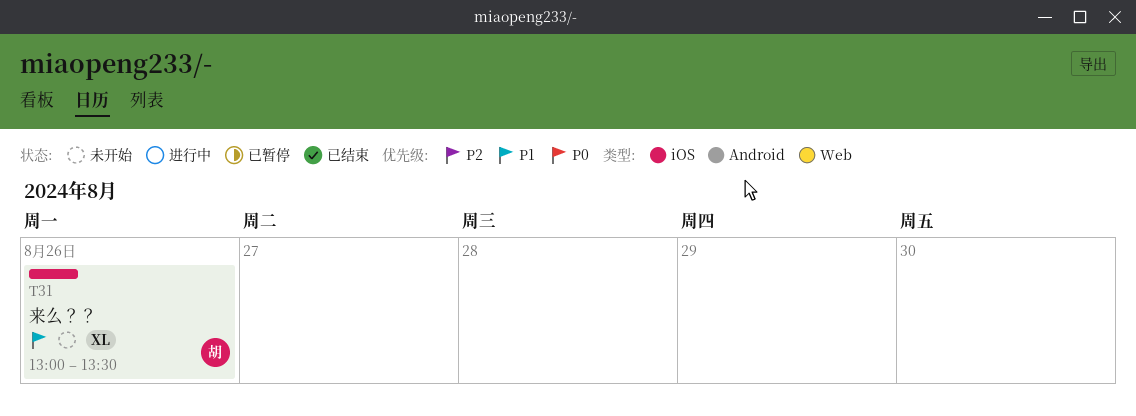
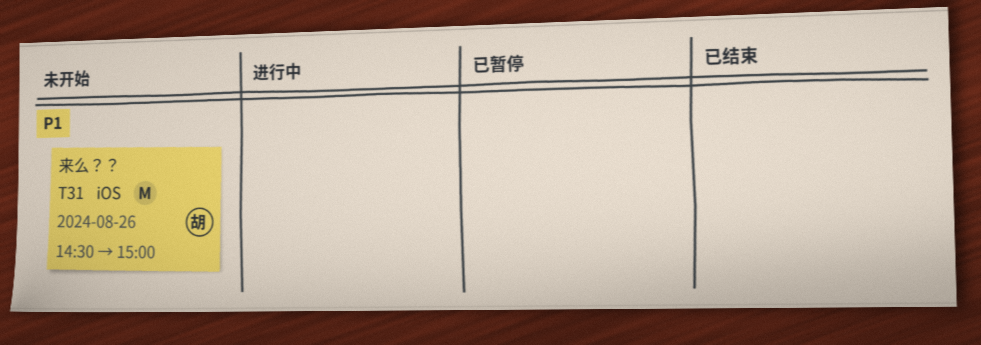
T31, estimate: XL -> M
T31, begins: 13:00 -> 14:30
T31, ends: 13:30 -> 15:00

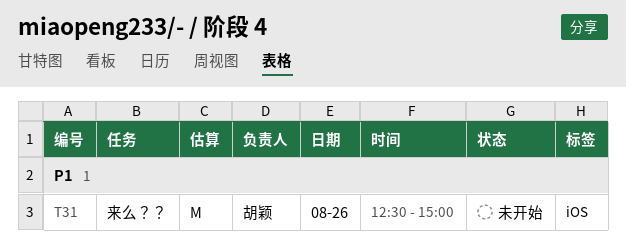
T31, begins: 14:30 -> 12:30

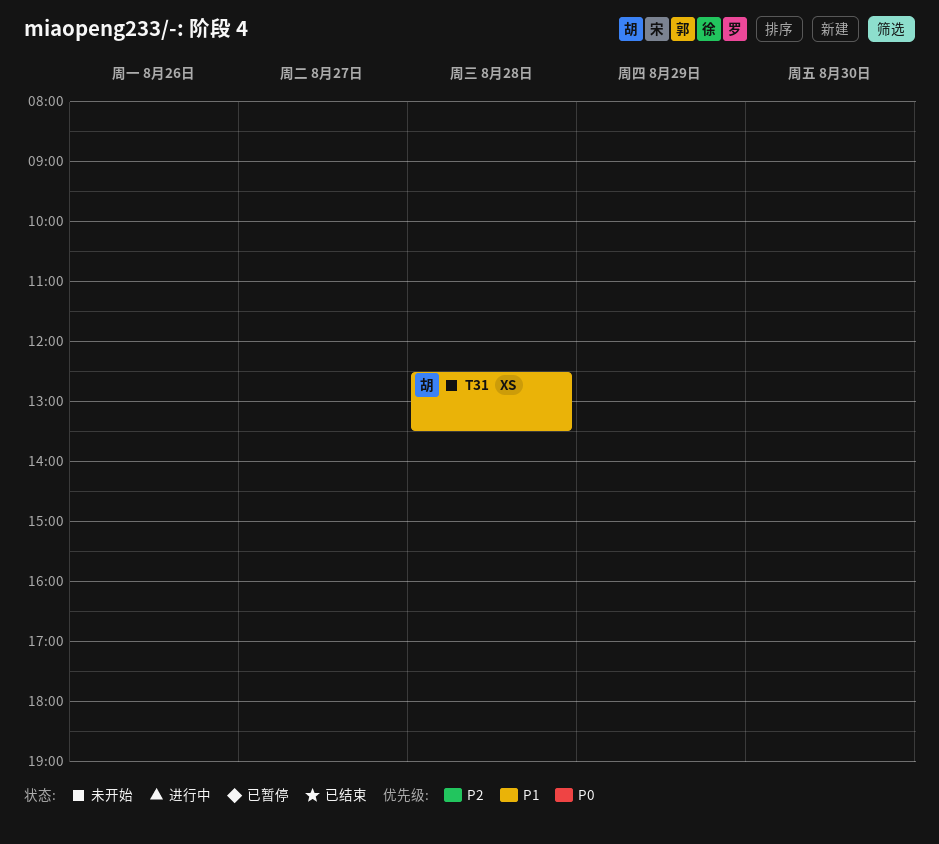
T31, estimate: M -> XS
T31, day: Aug 26 -> Aug 28
T31, ends: 15:00 -> 13:30

